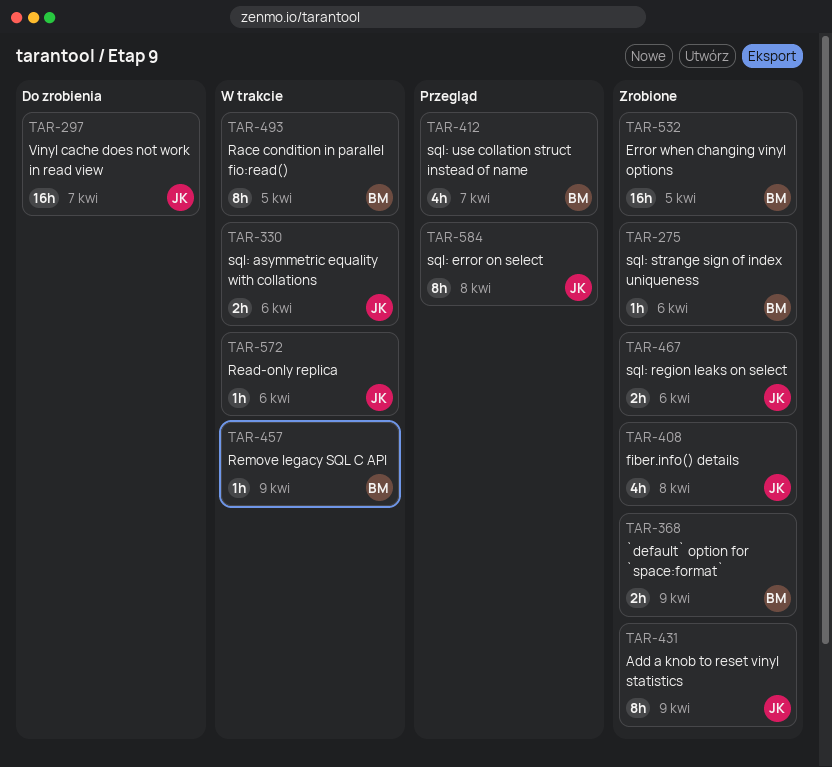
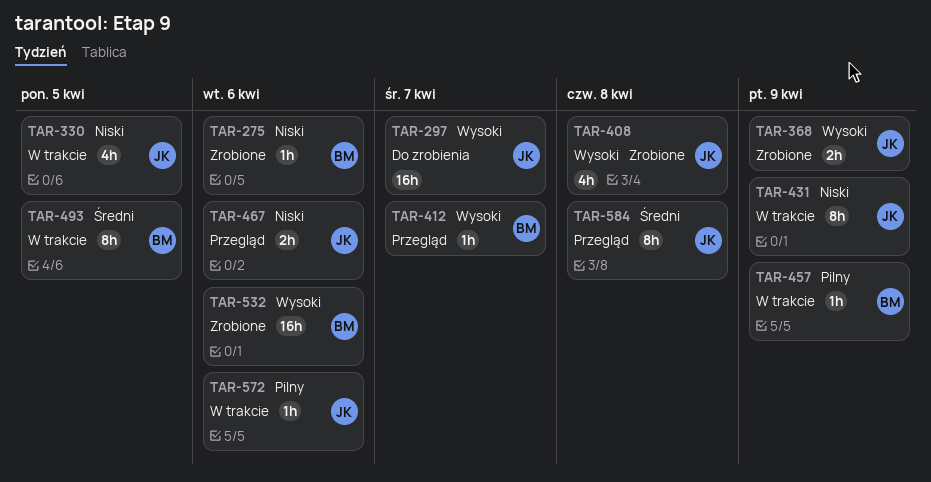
TAR-330, estimate: 2h -> 4h
TAR-330, due: Apr 6 -> Apr 5
TAR-368, owner: BM -> JK
TAR-412, estimate: 4h -> 1h
TAR-431, status: Zrobione -> W trakcie
TAR-467, status: Zrobione -> Przegląd
TAR-532, due: Apr 5 -> Apr 6

